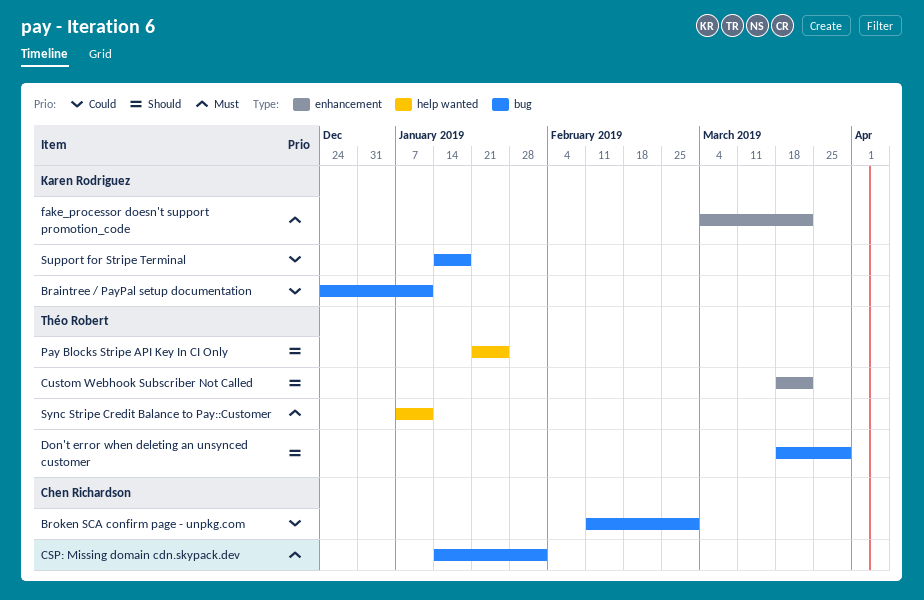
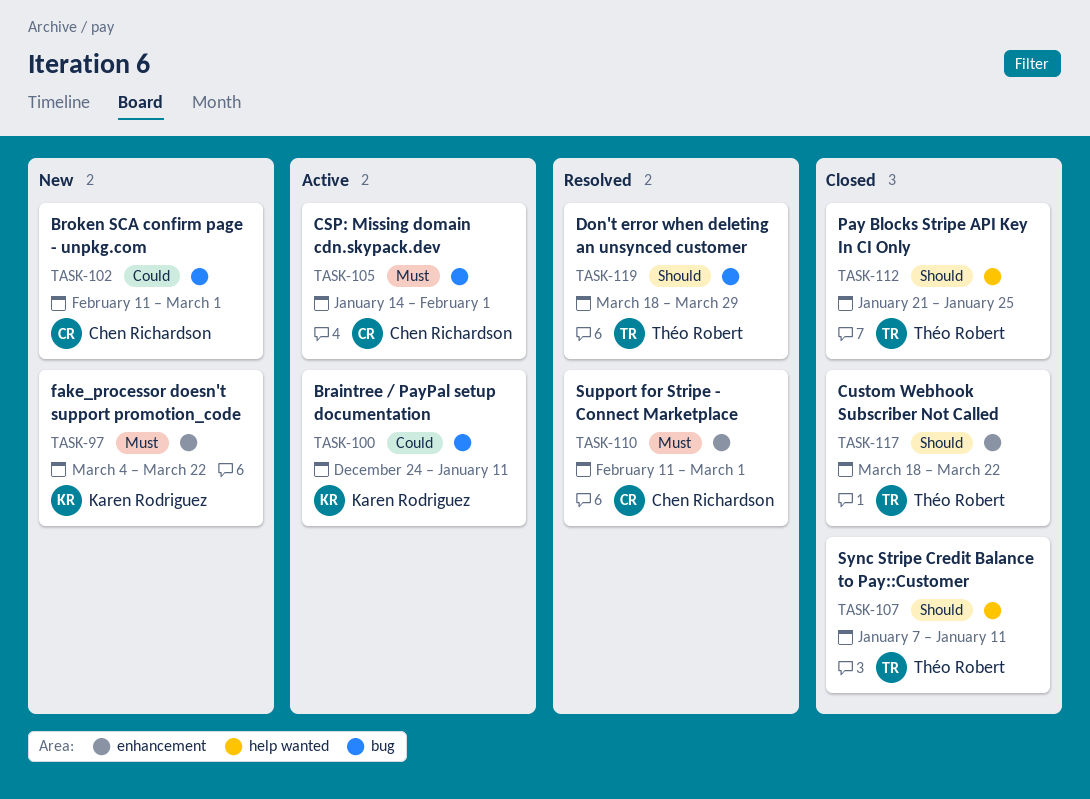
Support for Stripe - Connect Marketplace: none -> present
Support for Stripe Terminal: present -> none
Sync Stripe Credit Balance to Pay::Customer, priority: Must -> Should

